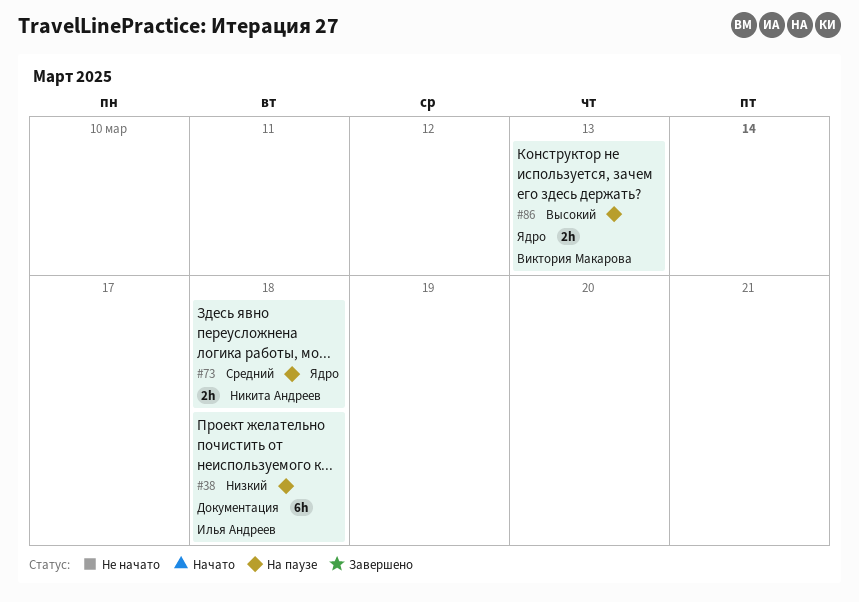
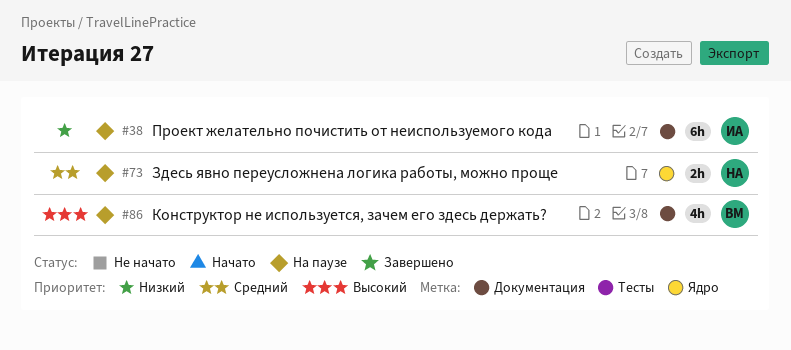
#86, label: Ядро -> Документация
#86, estimate: 2h -> 4h

